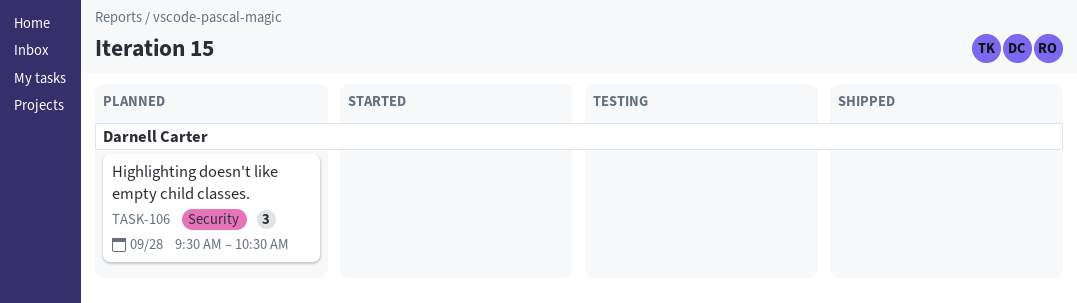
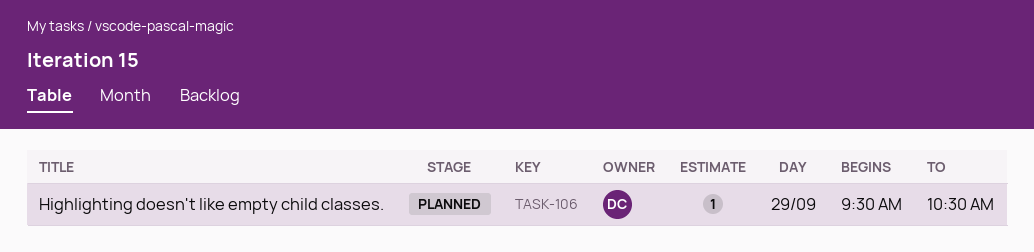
TASK-106, estimate: 3 -> 1
TASK-106, day: Sep 28 -> Sep 29

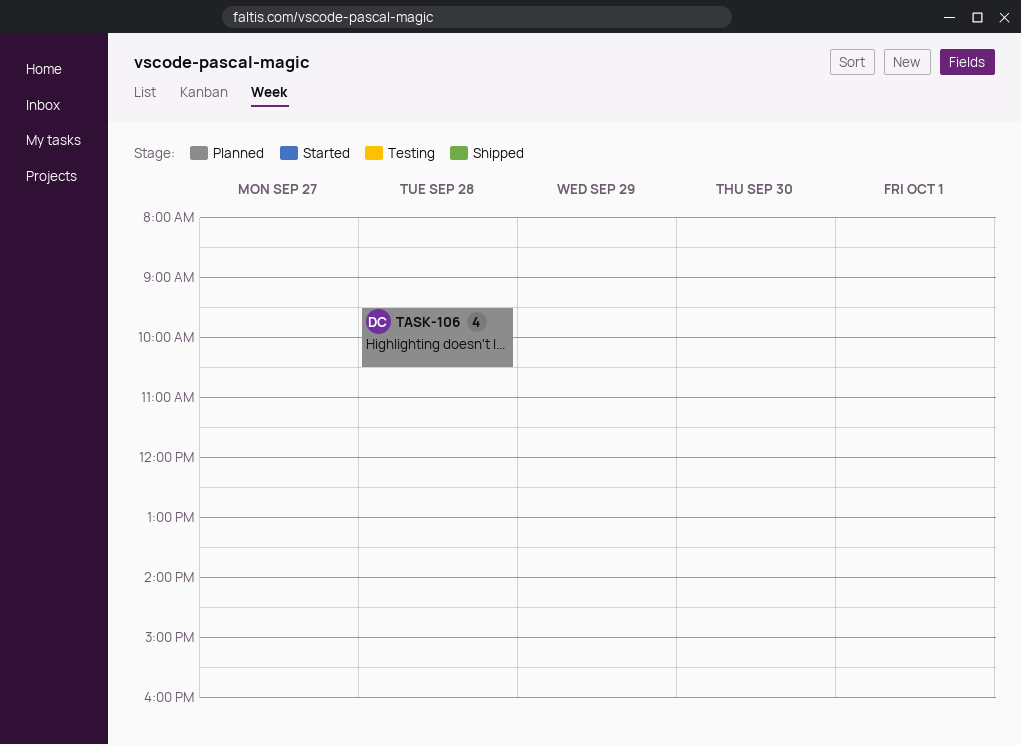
TASK-106, estimate: 1 -> 4
TASK-106, day: Sep 29 -> Sep 28

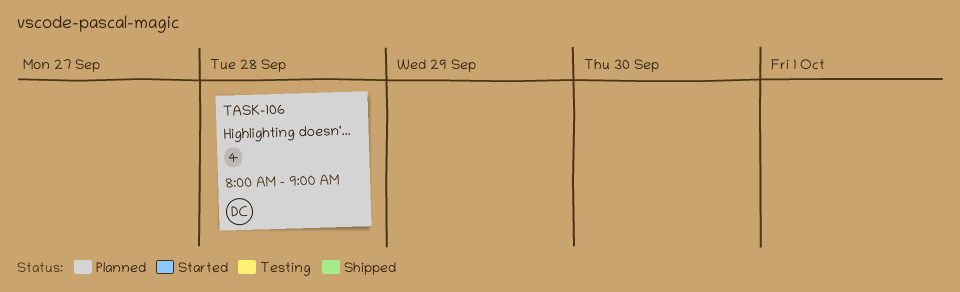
TASK-106, begins: 09:30 -> 08:00
TASK-106, ends: 10:30 -> 09:00

